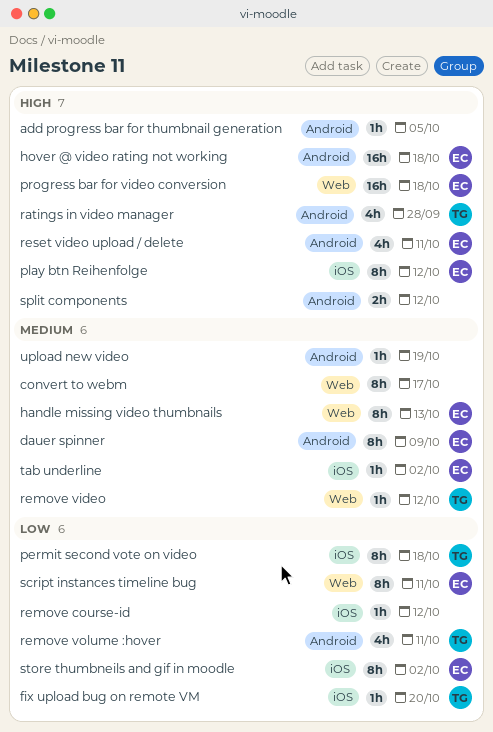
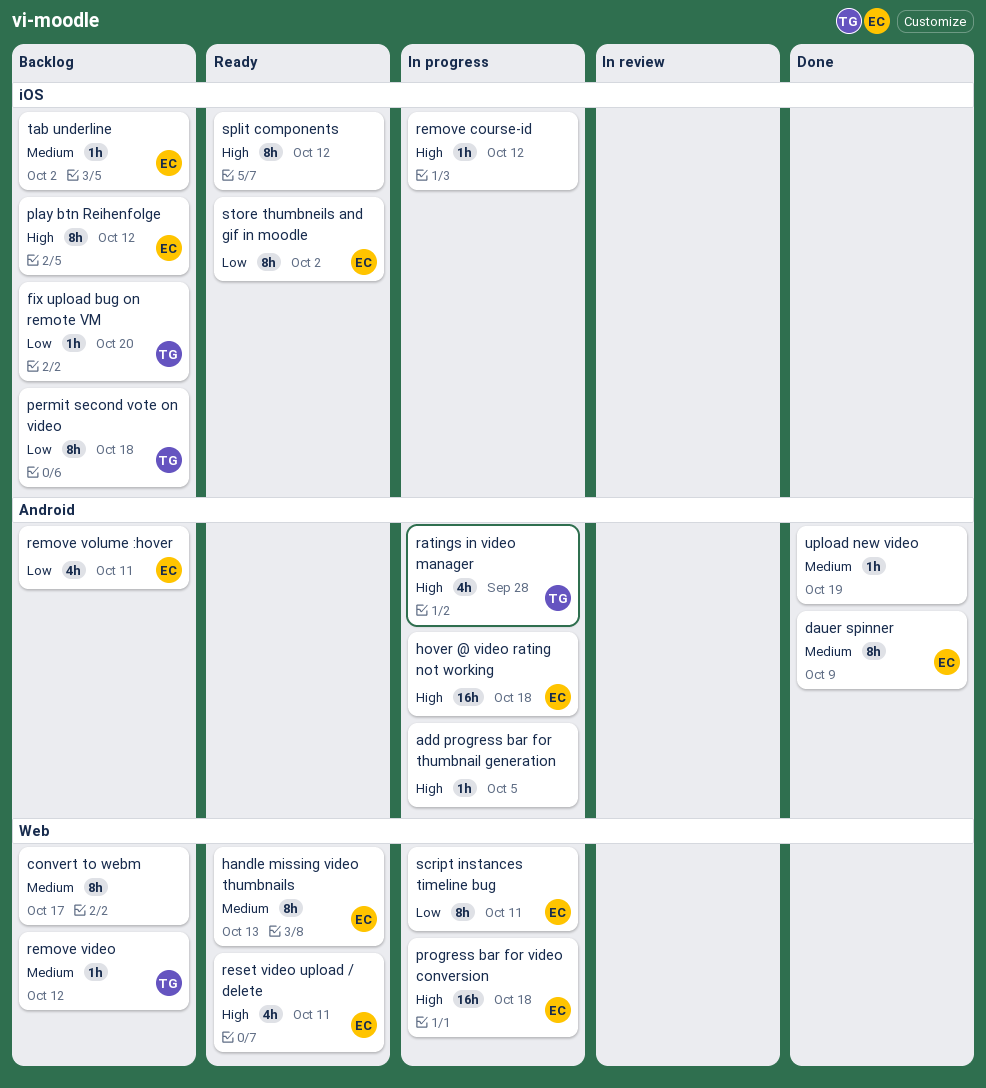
remove course-id, priority: Low -> High
remove volume :hover, owner: TG -> EC
reset video upload / delete, label: Android -> Web
split components, label: Android -> iOS
split components, estimate: 2h -> 8h

